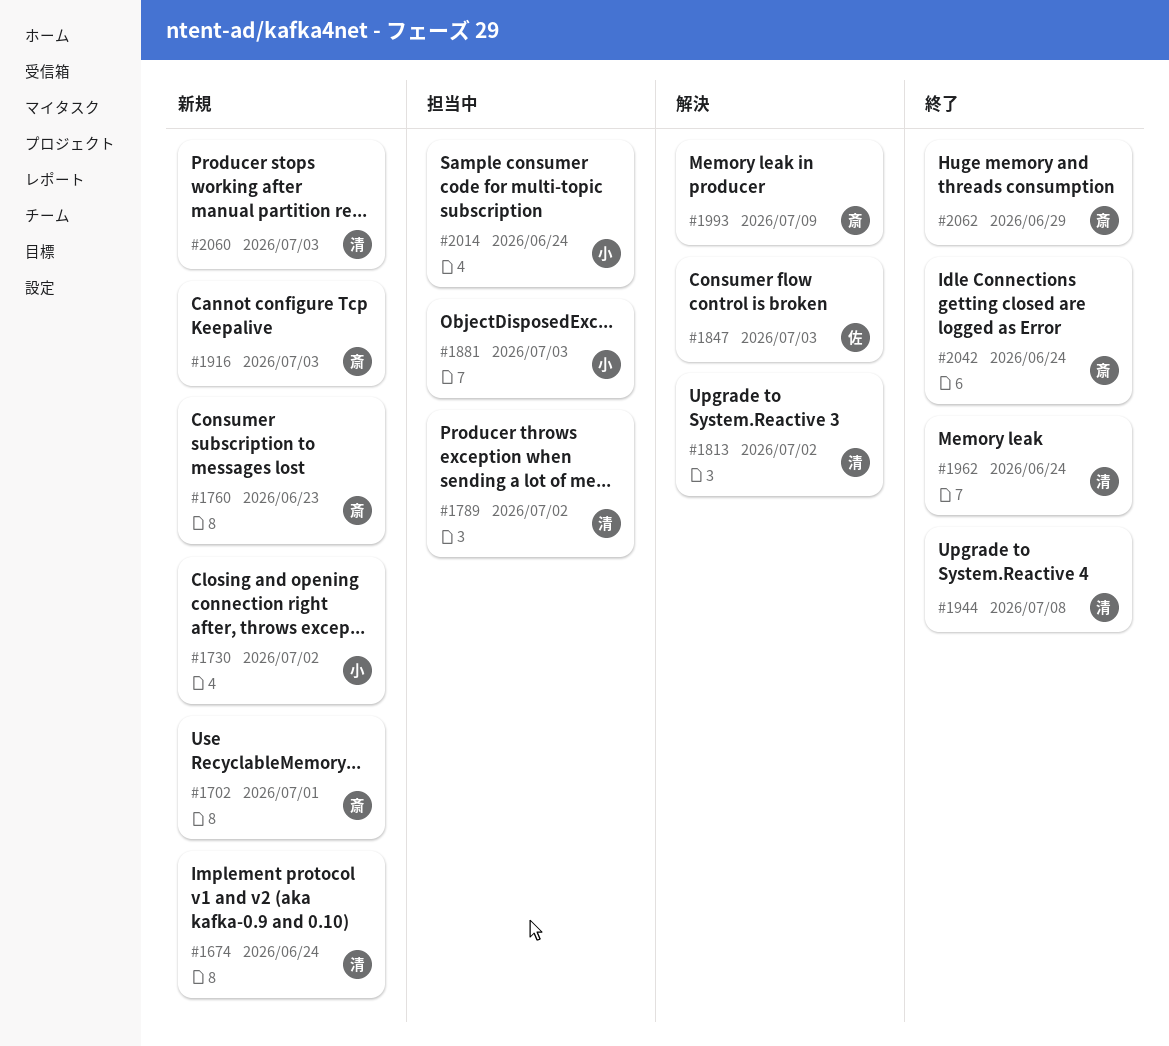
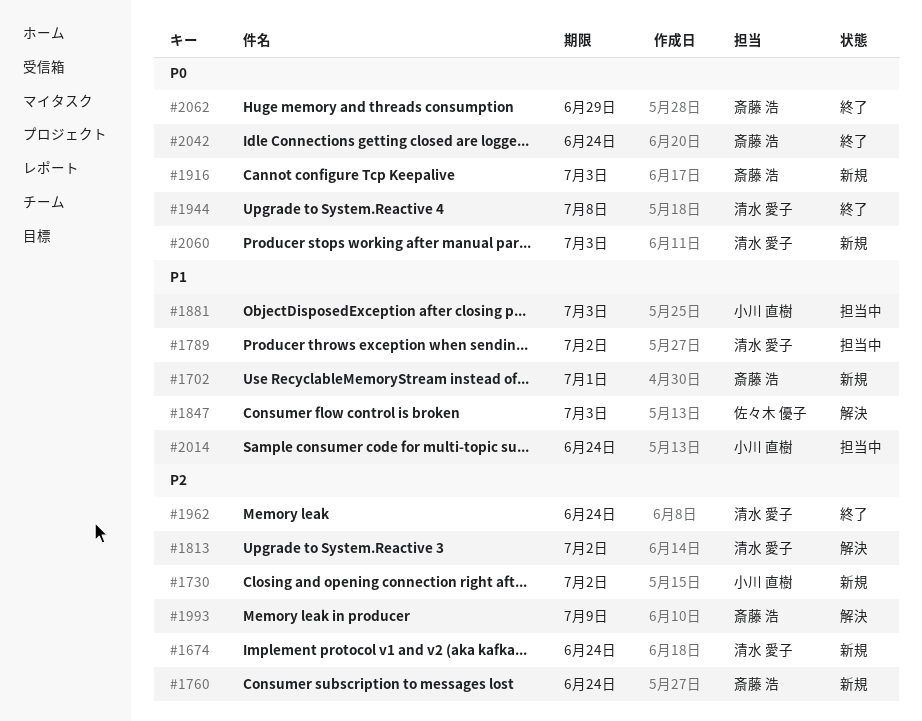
#1760, due: Jun 23 -> Jun 24

